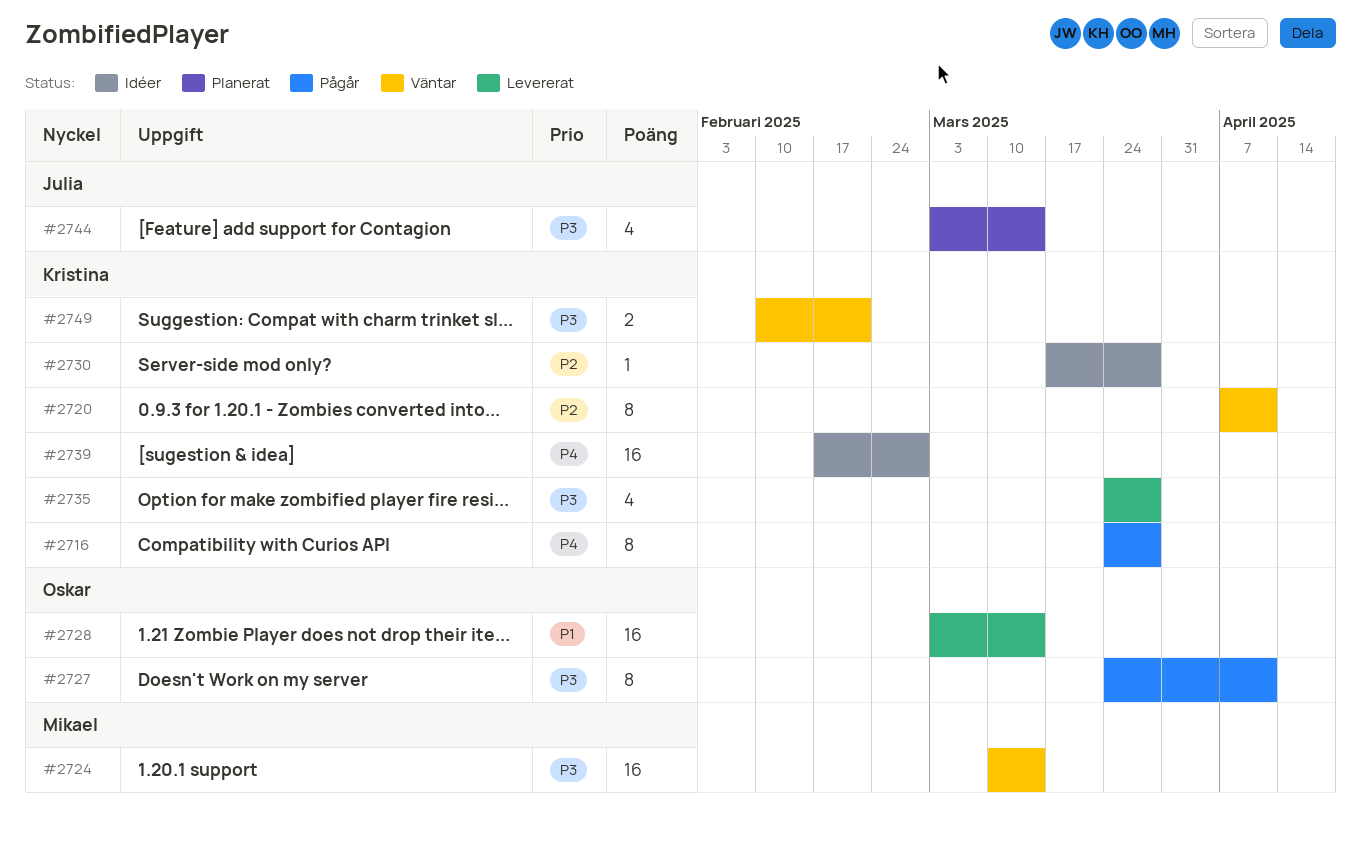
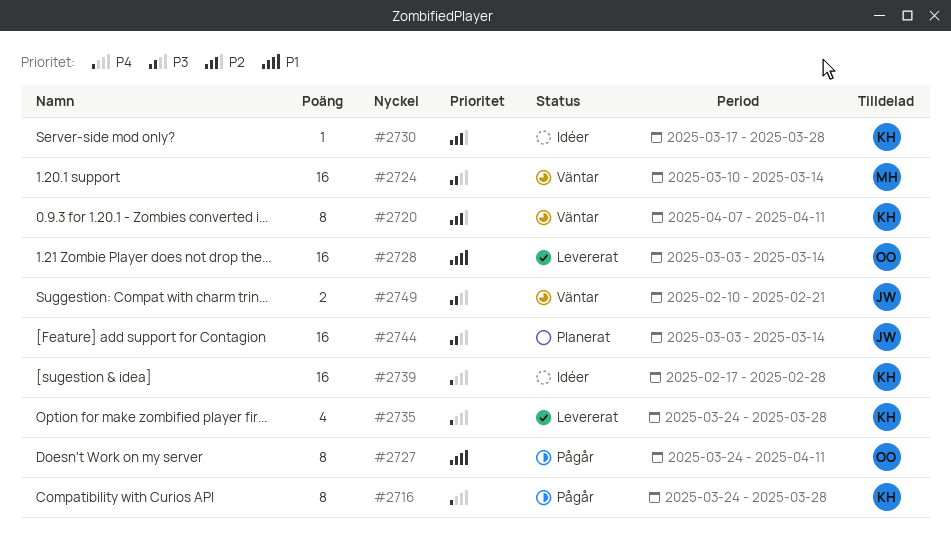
#2727, priority: P3 -> P1
#2735, priority: P3 -> P4
#2744, estimate: 4 -> 16
#2749, owner: Kristina -> Julia

